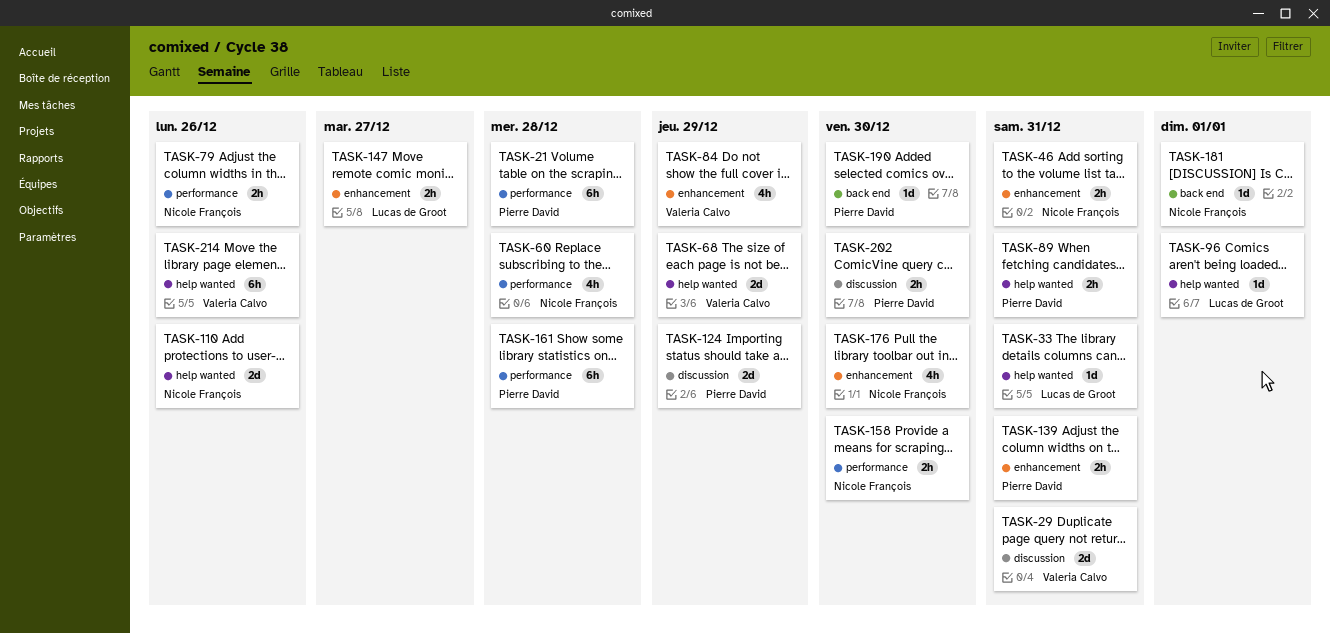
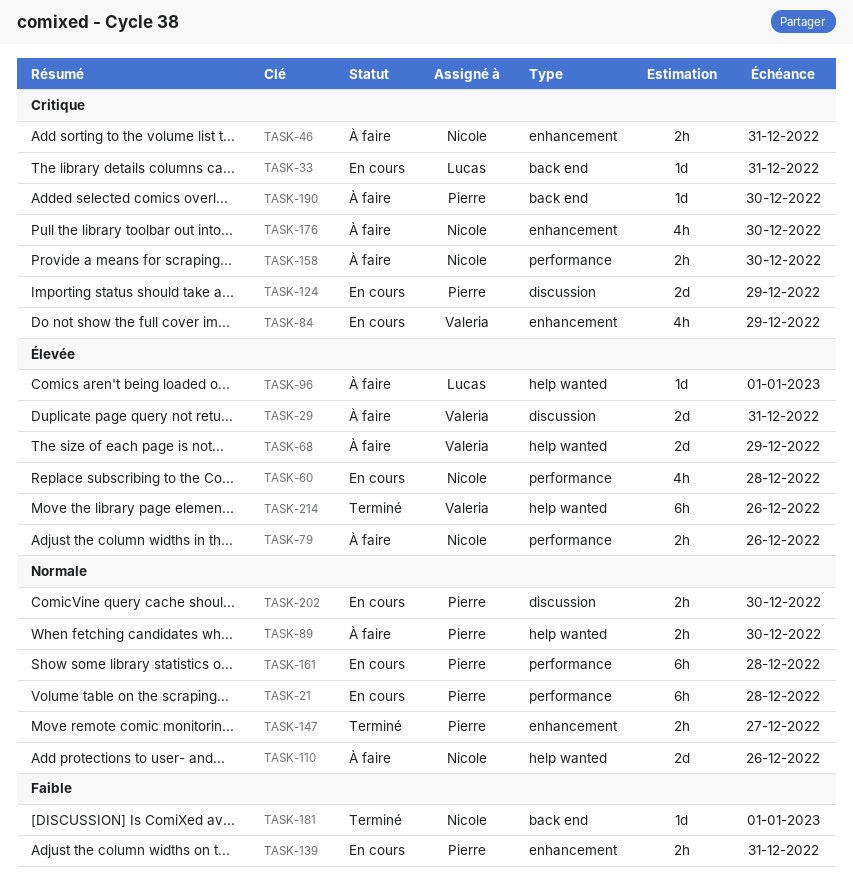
TASK-33, label: help wanted -> back end
TASK-89, due: Dec 31 -> Dec 30
TASK-147, owner: Lucas de Groot -> Pierre David

